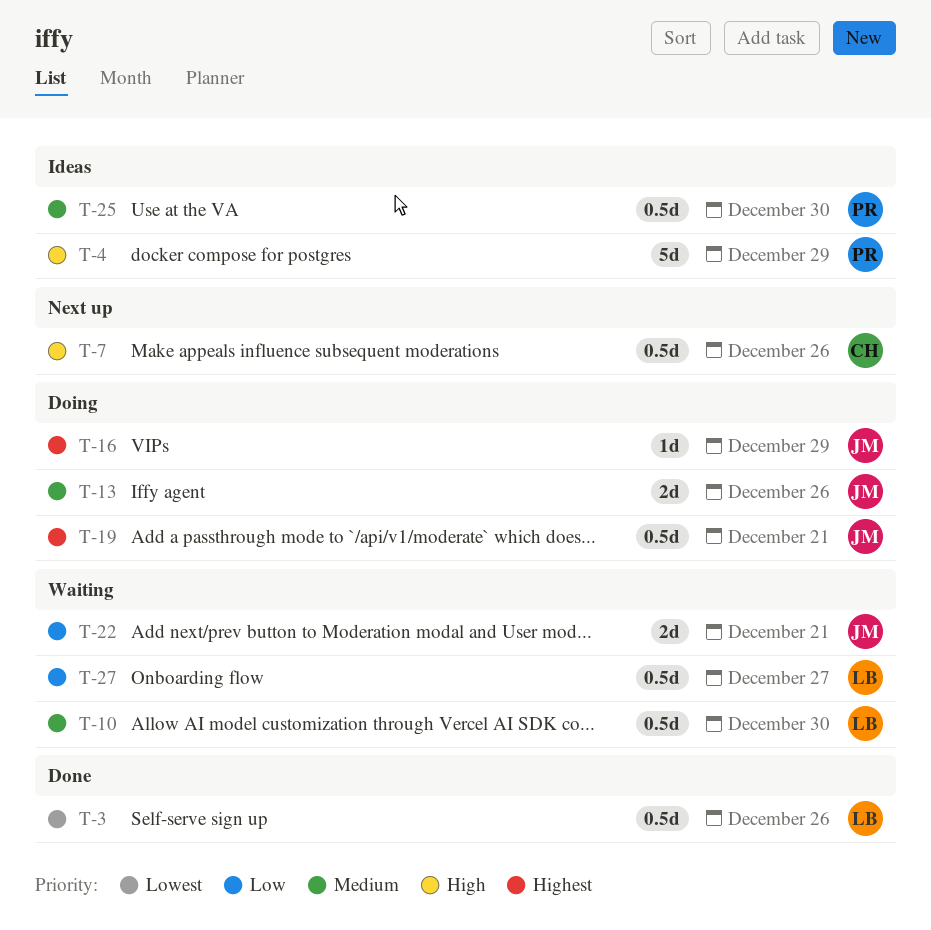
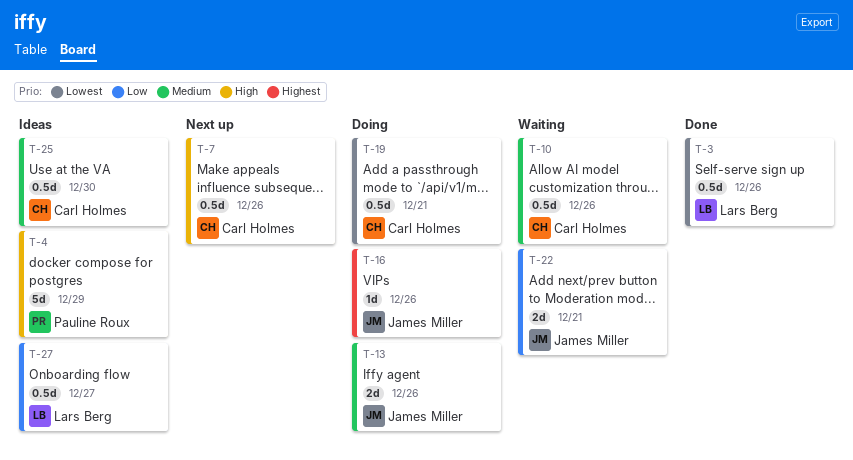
T-10, owner: Lars Berg -> Carl Holmes
T-10, due: Dec 30 -> Dec 26
T-16, due: Dec 29 -> Dec 26
T-19, owner: James Miller -> Carl Holmes
T-19, priority: Highest -> Lowest
T-25, owner: Pauline Roux -> Carl Holmes
T-27, status: Waiting -> Ideas

